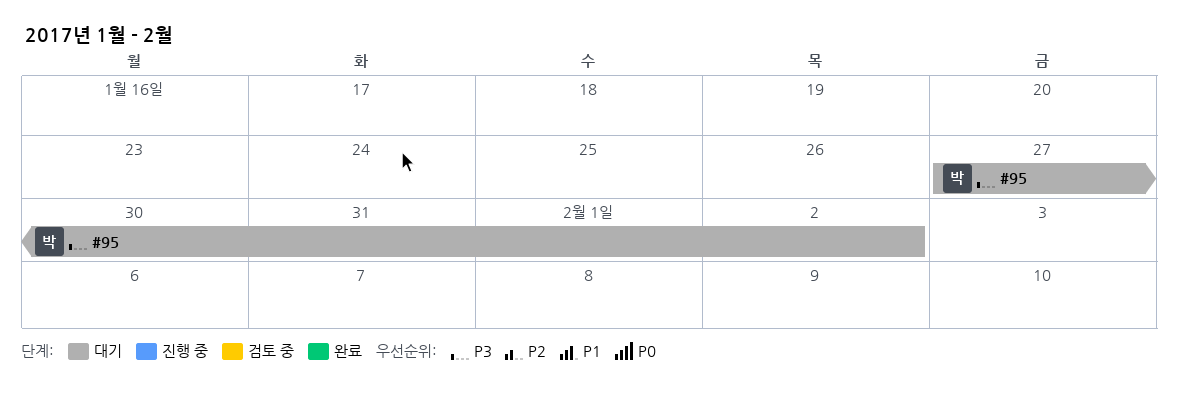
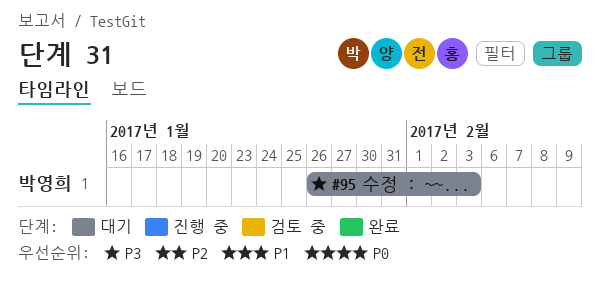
#95, start: Jan 27 -> Jan 26
#95, due: Feb 2 -> Feb 3

